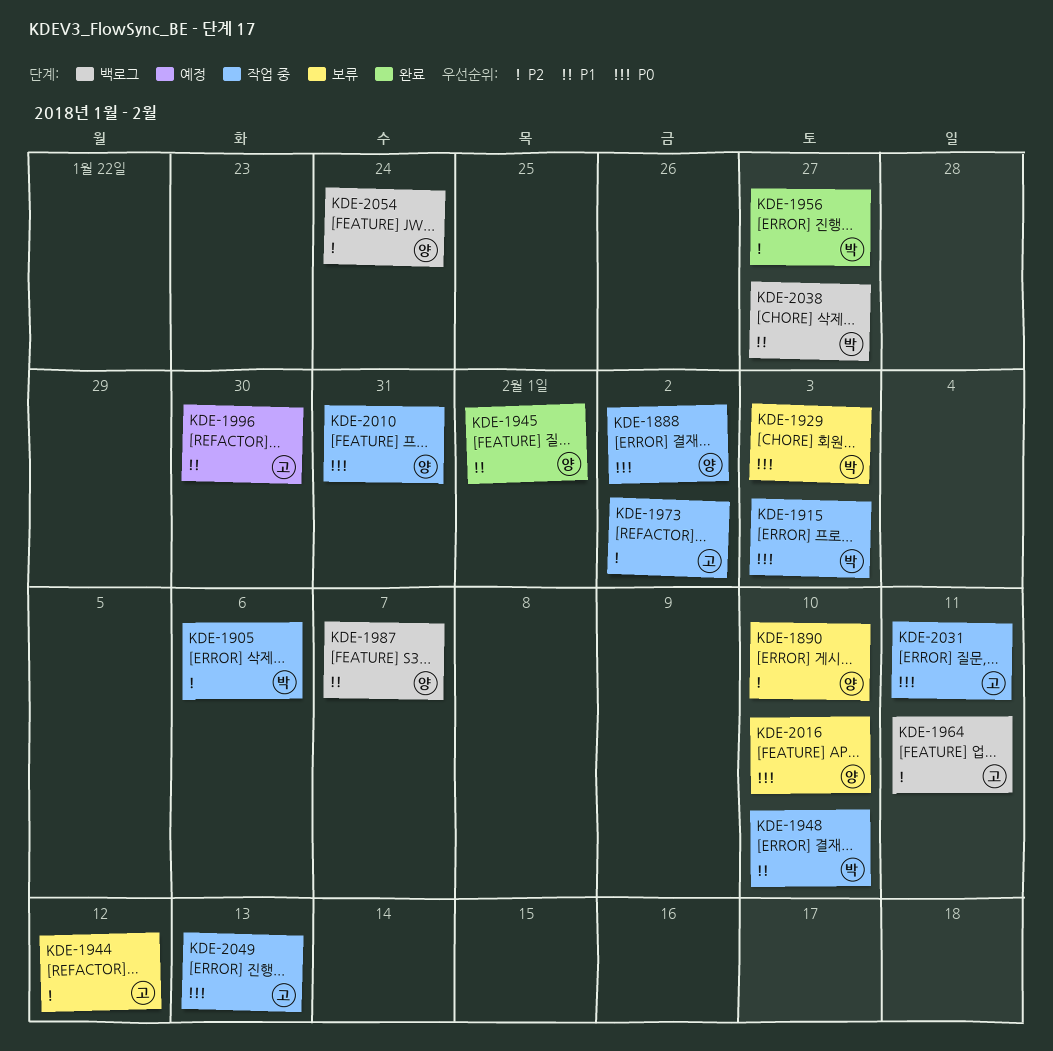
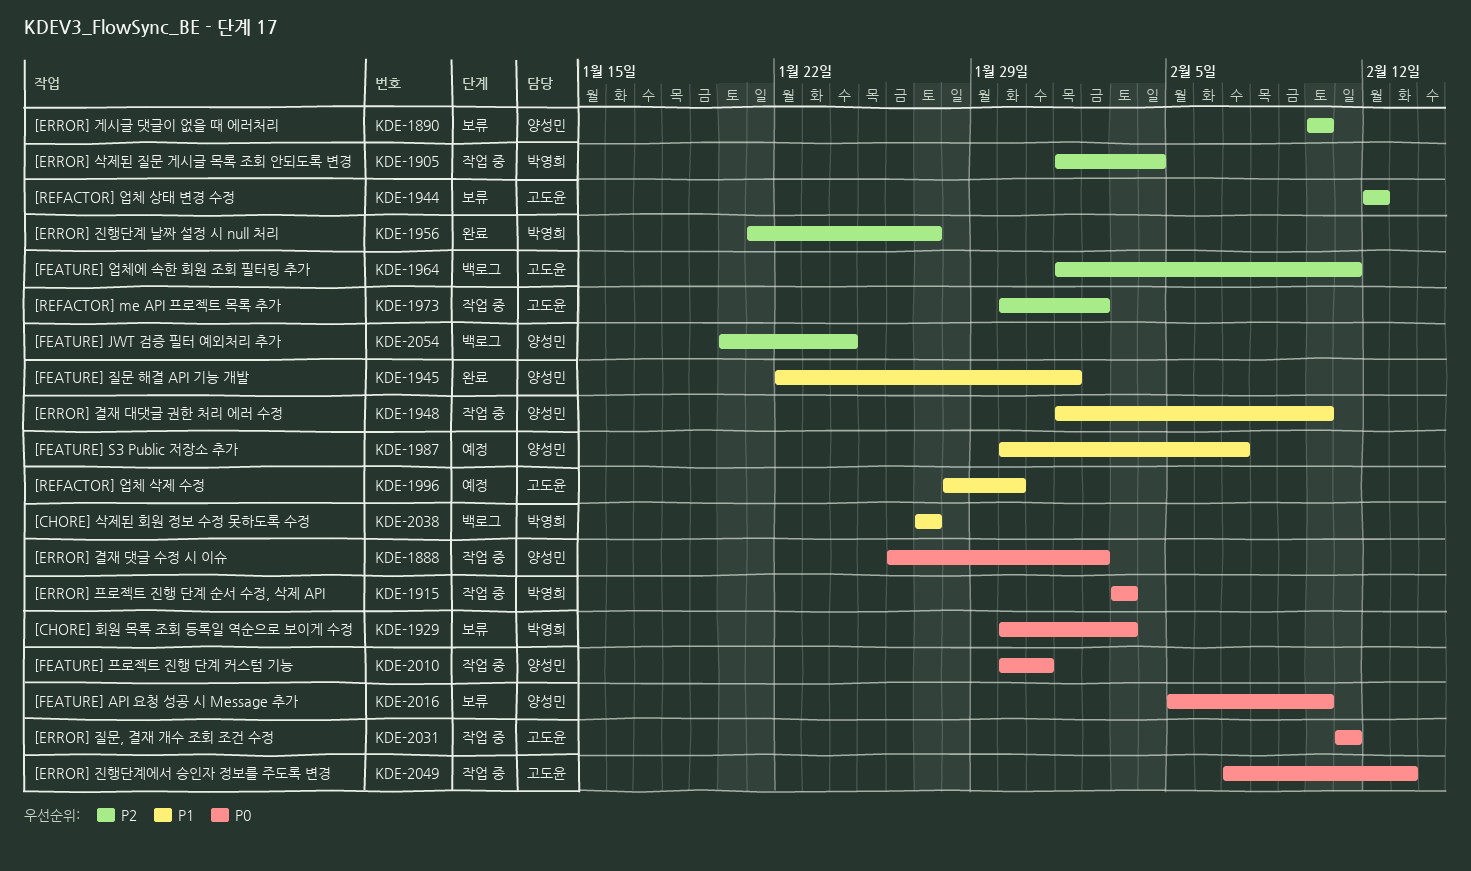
KDE-1905, due: Feb 6 -> Feb 4
KDE-1948, owner: 박영희 -> 양성민
KDE-1987, status: 백로그 -> 예정

